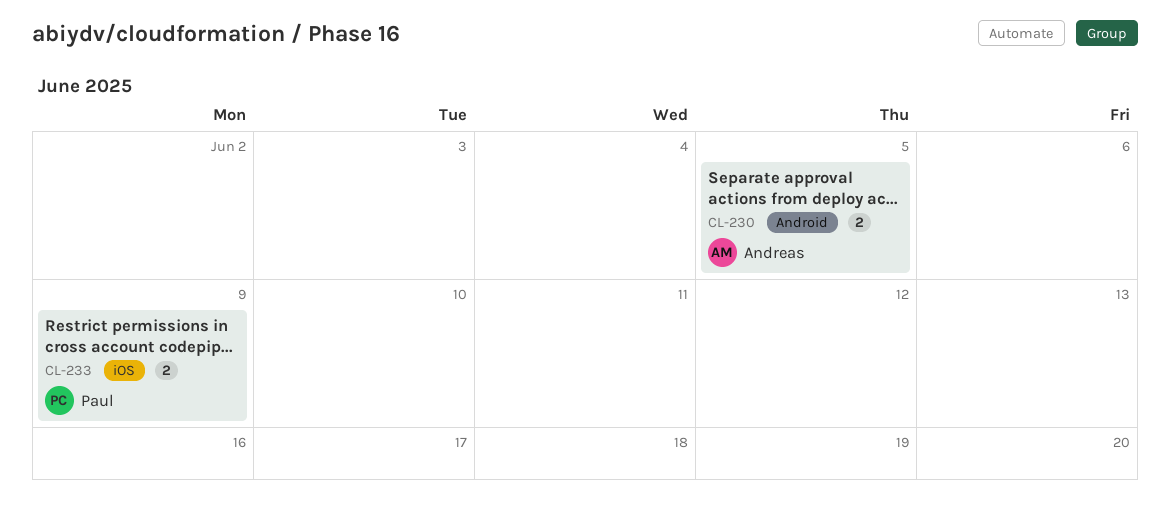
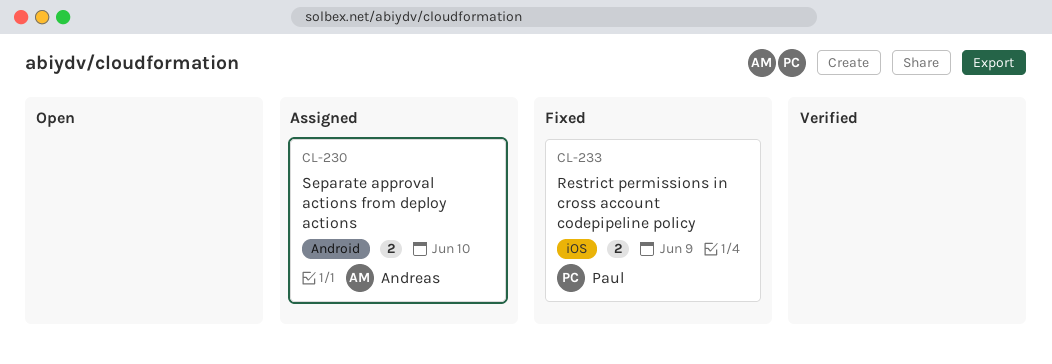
CL-230, due: Jun 5 -> Jun 10

